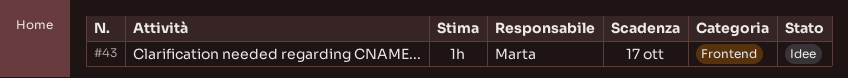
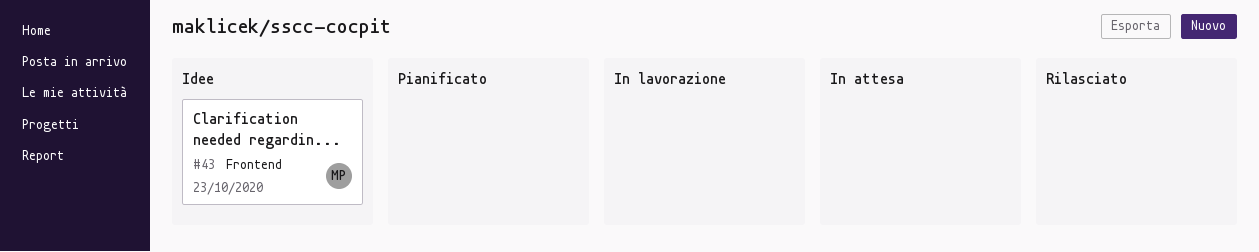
#43, due: Oct 17 -> Oct 23

